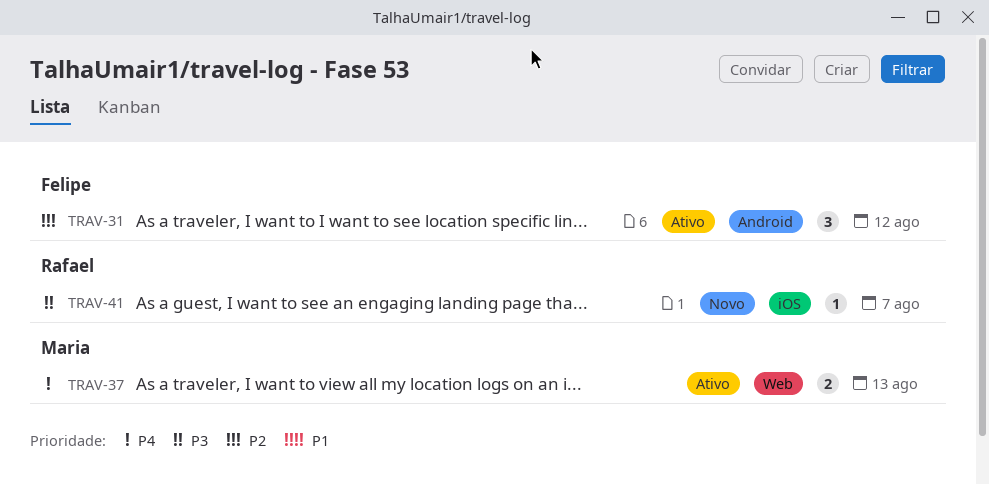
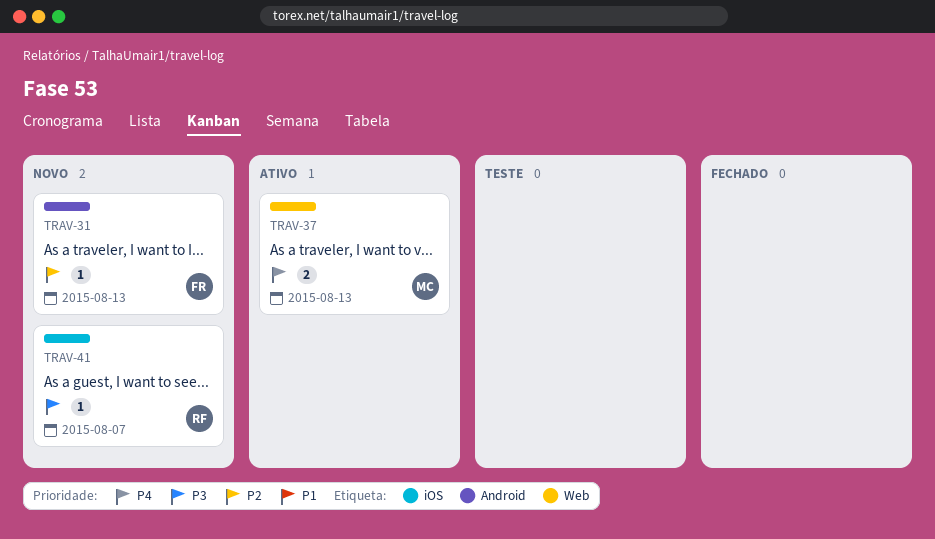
TRAV-31, status: Ativo -> Novo
TRAV-31, estimate: 3 -> 1
TRAV-31, due: Aug 12 -> Aug 13

